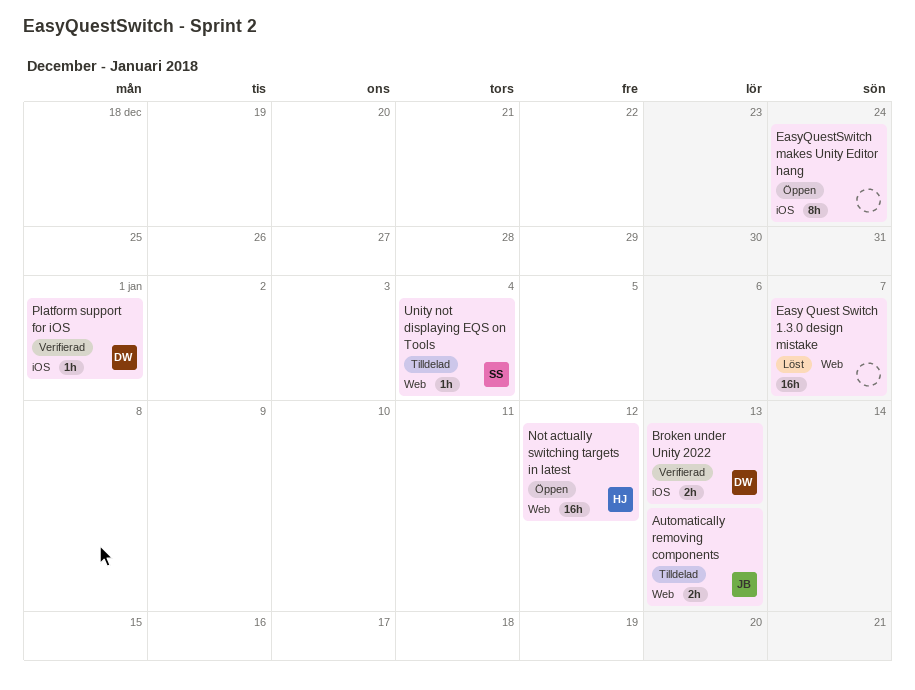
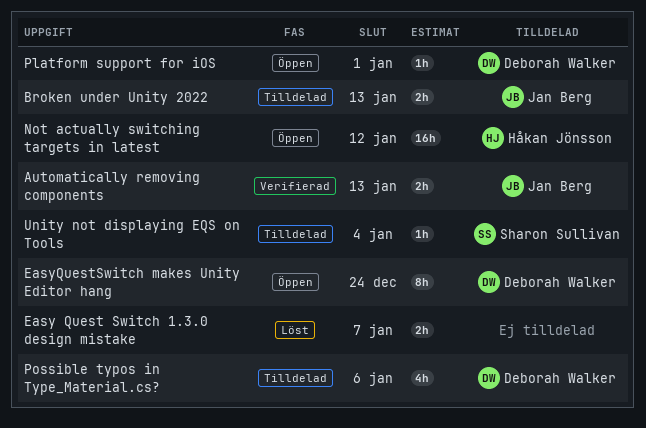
Automatically removing components, status: Tilldelad -> Verifierad
Broken under Unity 2022, status: Verifierad -> Tilldelad
Broken under Unity 2022, owner: Deborah Walker -> Jan Berg
Easy Quest Switch 1.3.0 design mistake, estimate: 16h -> 2h
EasyQuestSwitch makes Unity Editor hang, owner: none -> Deborah Walker
Platform support for iOS, status: Verifierad -> Öppen
Possible typos in Type_Material.cs?: none -> present

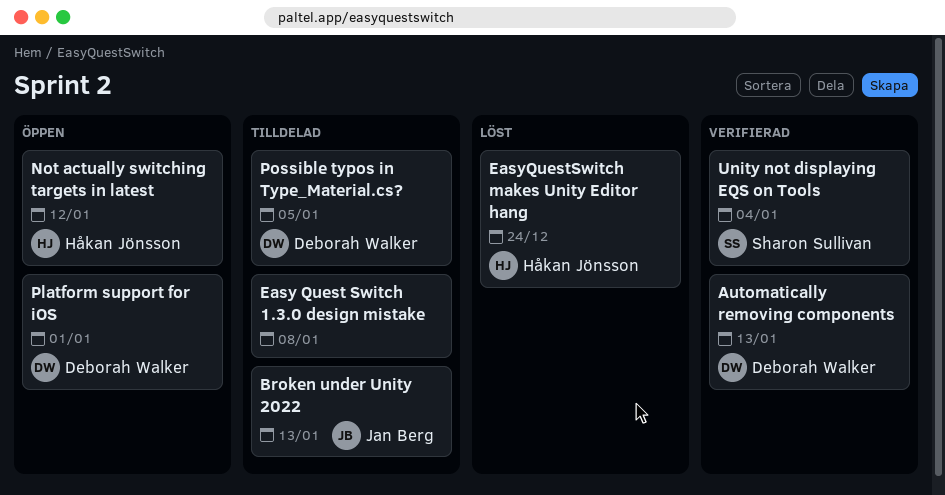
Automatically removing components, owner: Jan Berg -> Deborah Walker
Easy Quest Switch 1.3.0 design mistake, status: Löst -> Tilldelad
Easy Quest Switch 1.3.0 design mistake, due: Jan 7 -> Jan 8
EasyQuestSwitch makes Unity Editor hang, status: Öppen -> Löst
EasyQuestSwitch makes Unity Editor hang, owner: Deborah Walker -> Håkan Jönsson
Possible typos in Type_Material.cs?, due: Jan 6 -> Jan 5
Unity not displaying EQS on Tools, status: Tilldelad -> Verifierad

